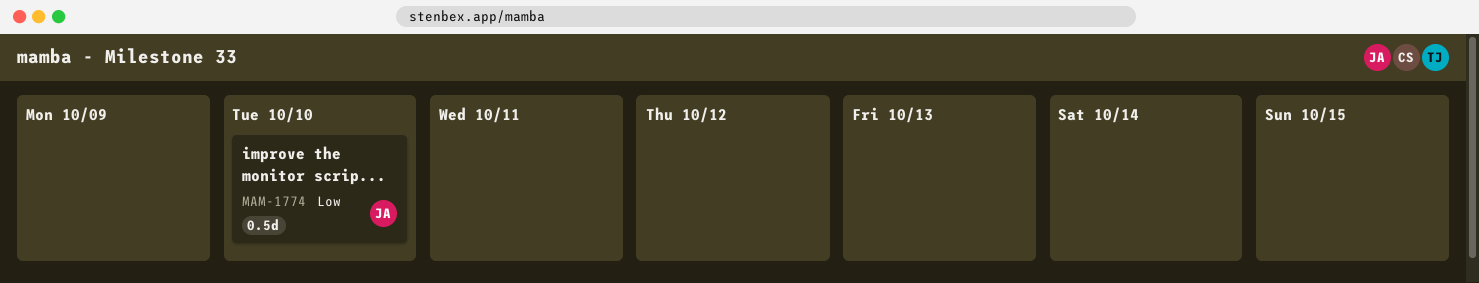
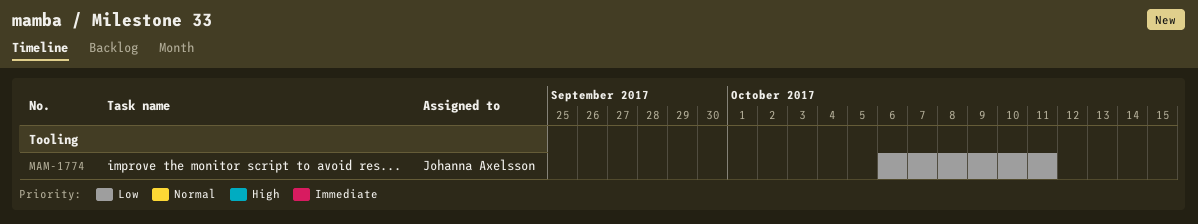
MAM-1774, due: Oct 10 -> Oct 11

